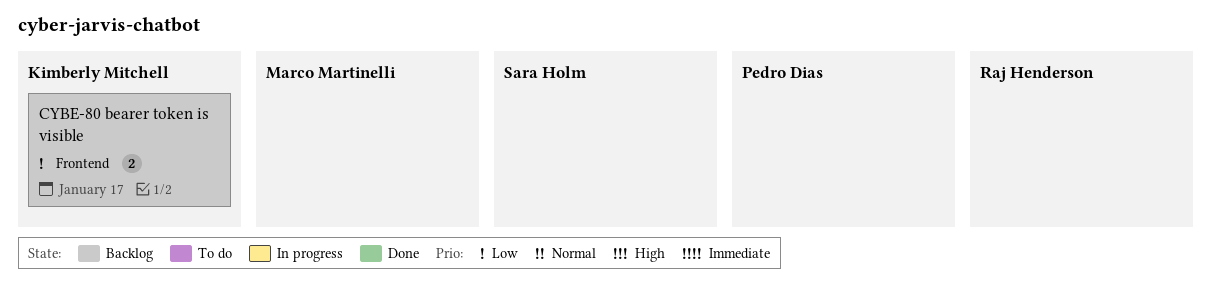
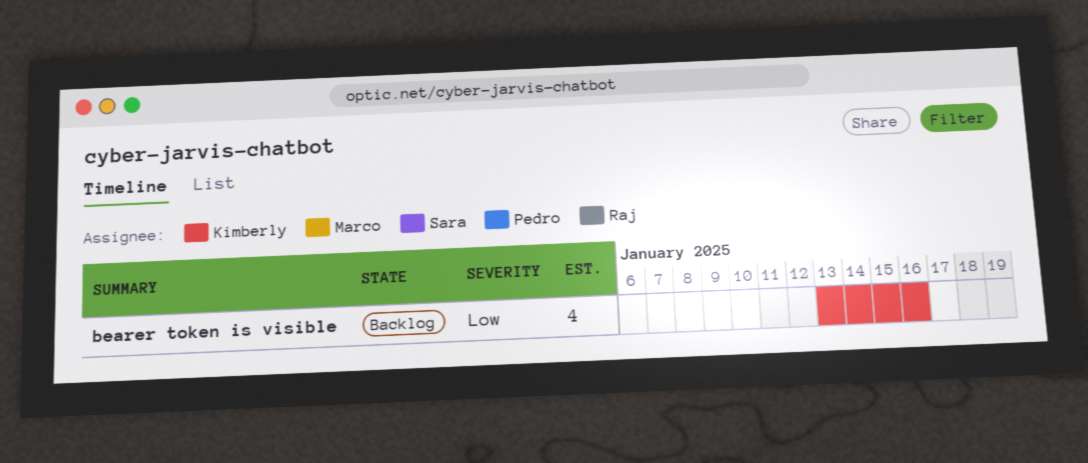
bearer token is visible, estimate: 2 -> 4
bearer token is visible, due: Jan 17 -> Jan 16

